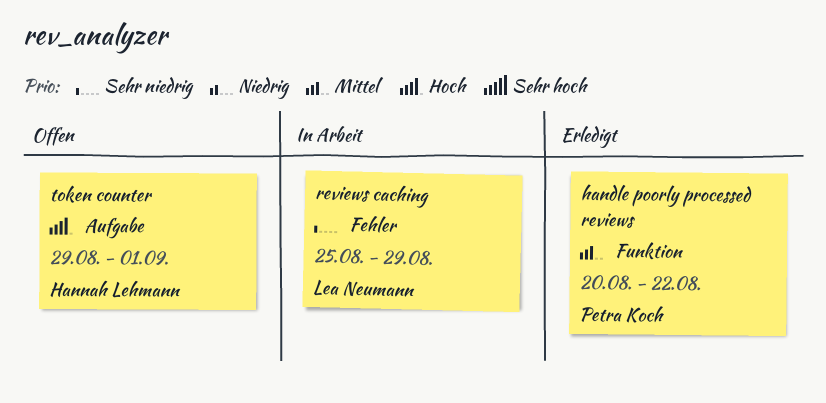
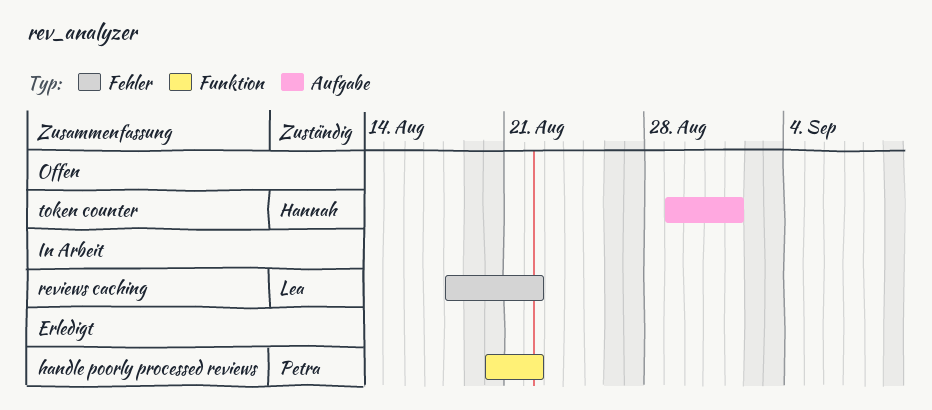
reviews caching, start: Aug 25 -> Aug 18
reviews caching, due: Aug 29 -> Aug 22

